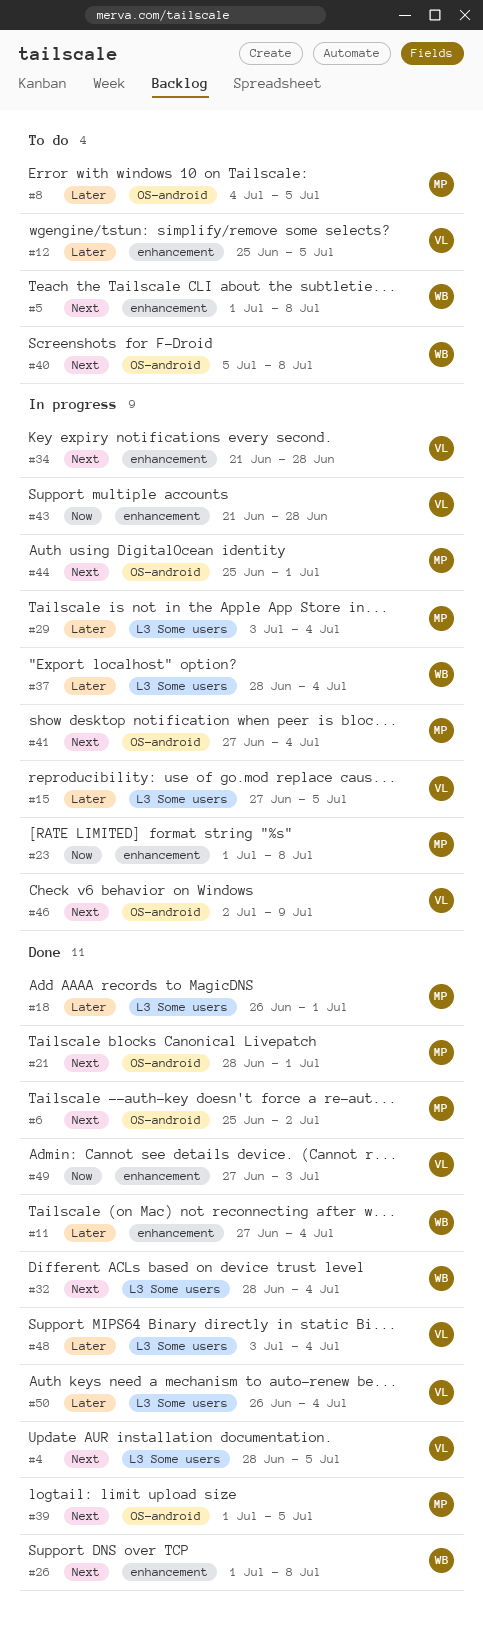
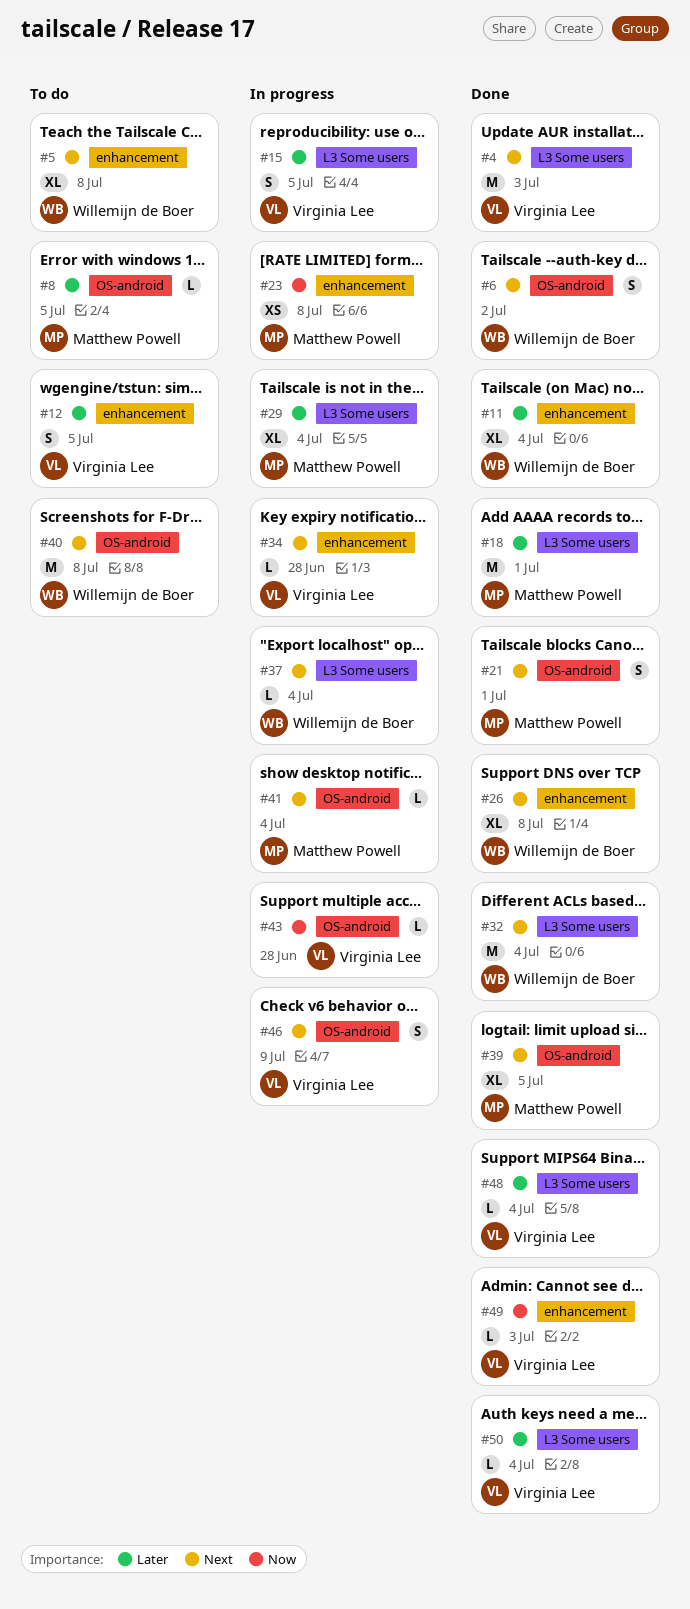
#4, due: Jul 5 -> Jul 3
#6, owner: Matthew Powell -> Willemijn de Boer
#37, priority: Later -> Next
#43, label: enhancement -> OS-android
#44: present -> none

